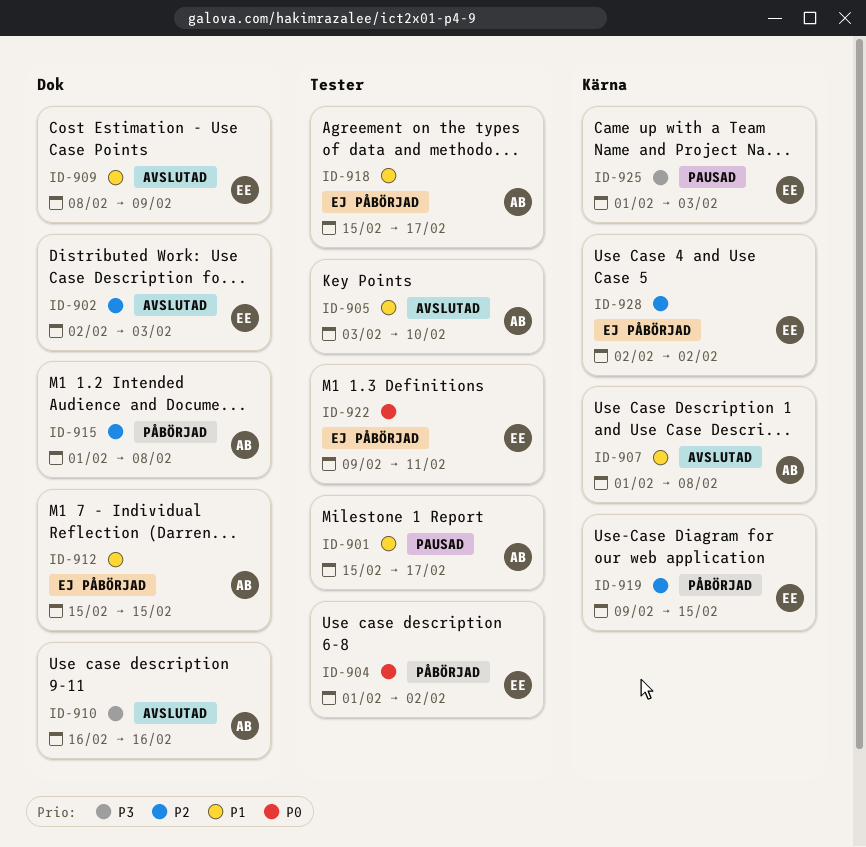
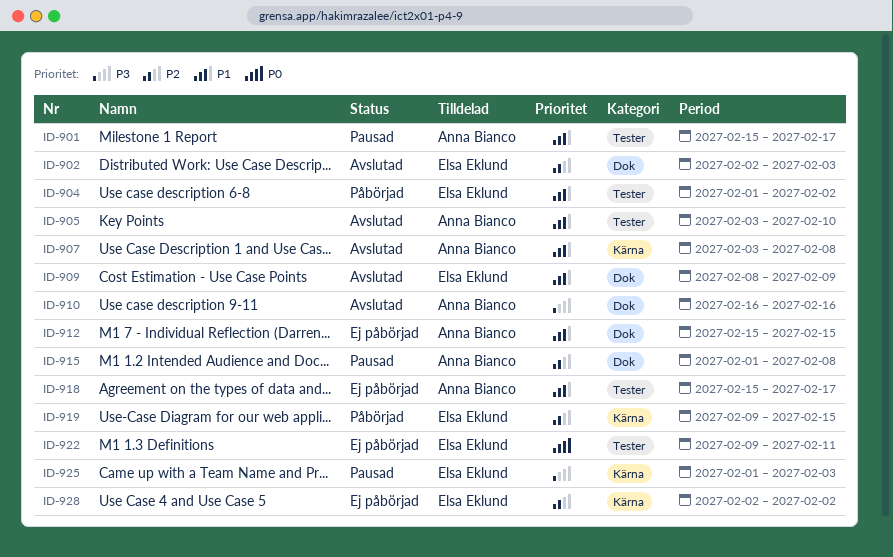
ID-904, priority: P0 -> P1
ID-907, start: Feb 1 -> Feb 3
ID-915, status: Påbörjad -> Pausad

